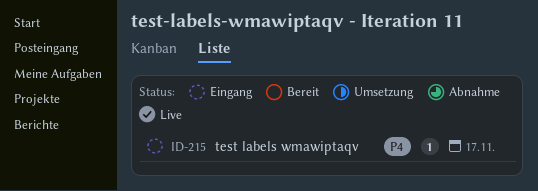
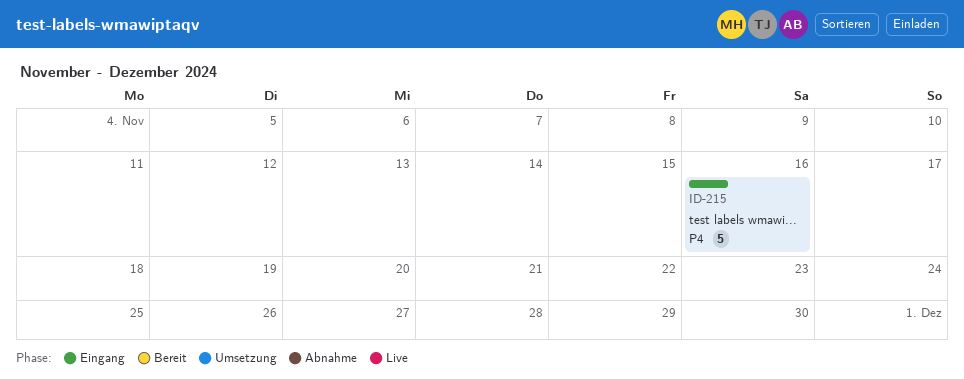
ID-215, estimate: 1 -> 5
ID-215, due: Nov 17 -> Nov 16

